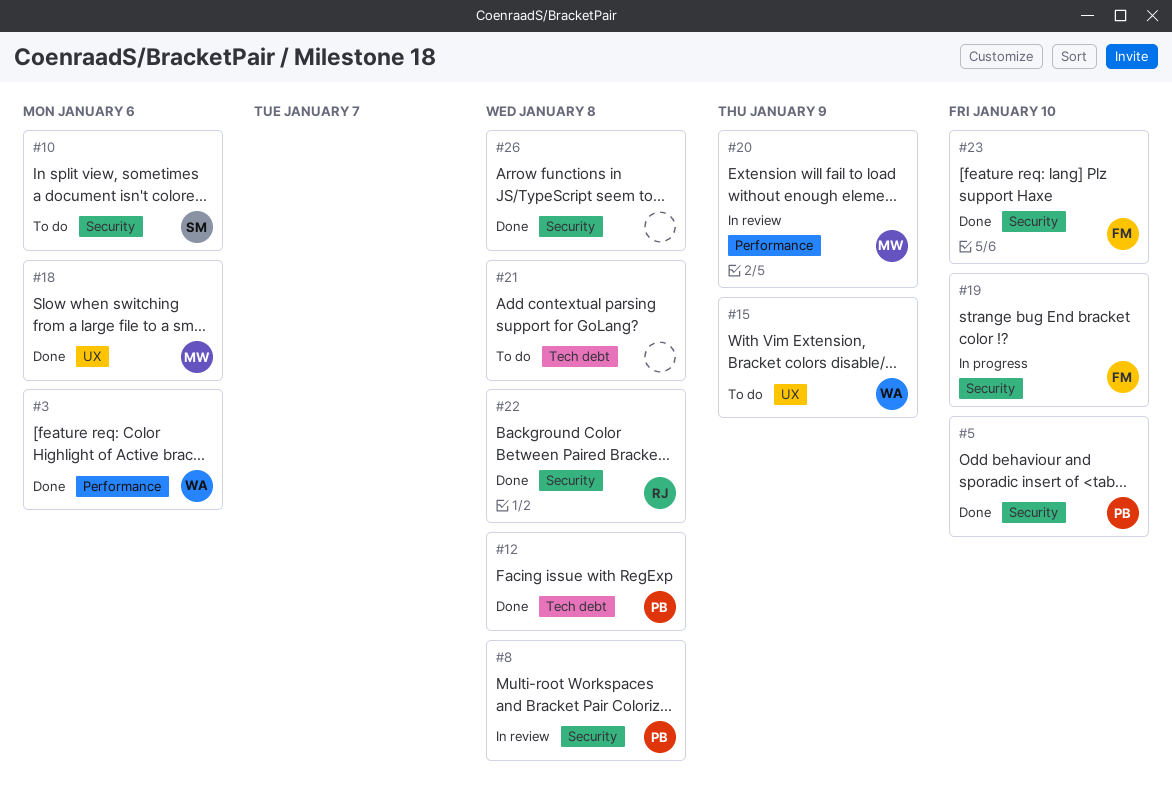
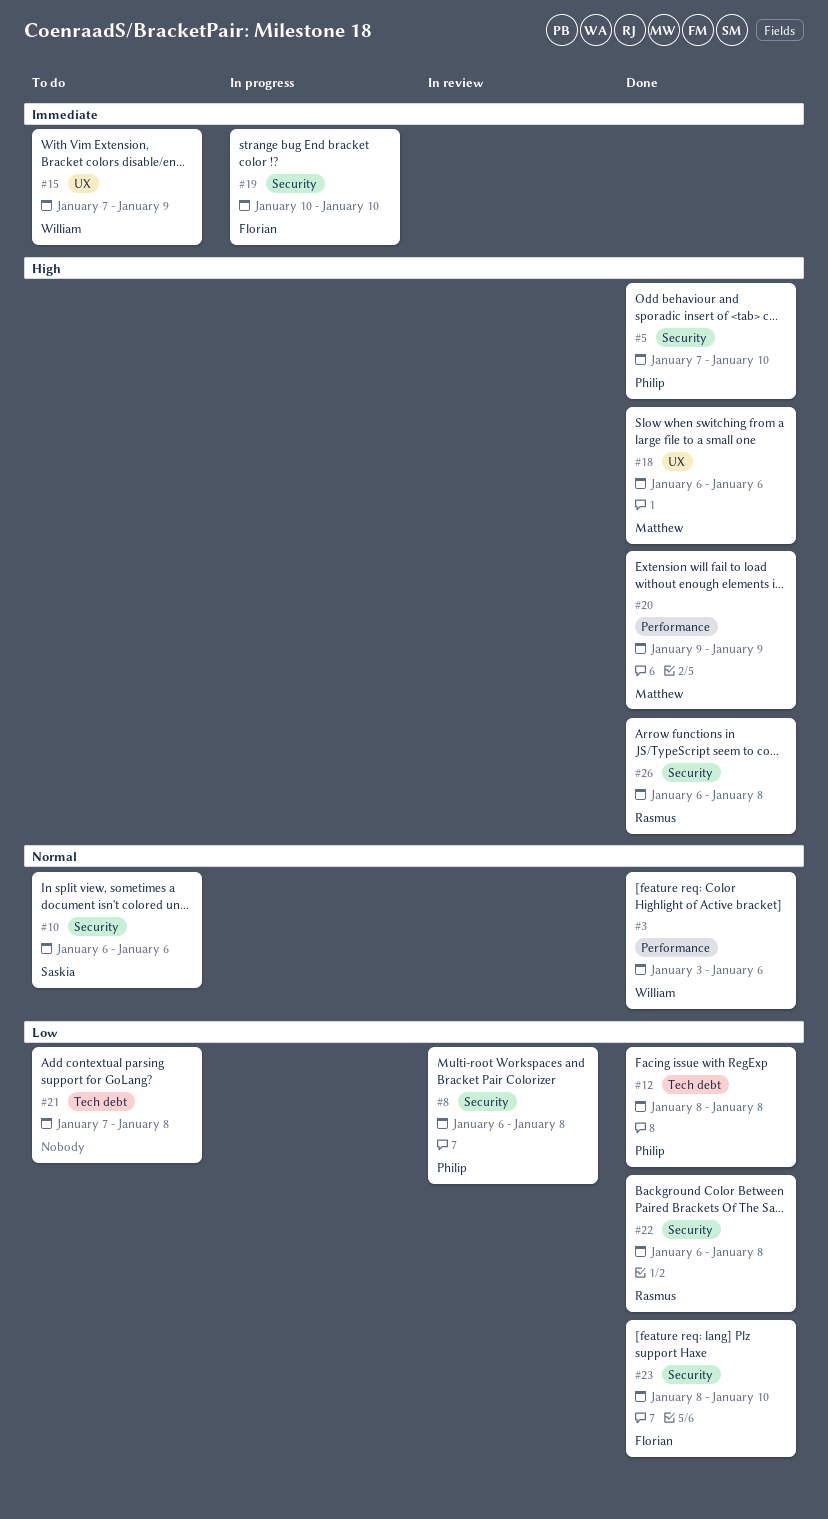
#20, status: In review -> Done
#26, owner: none -> Rasmus

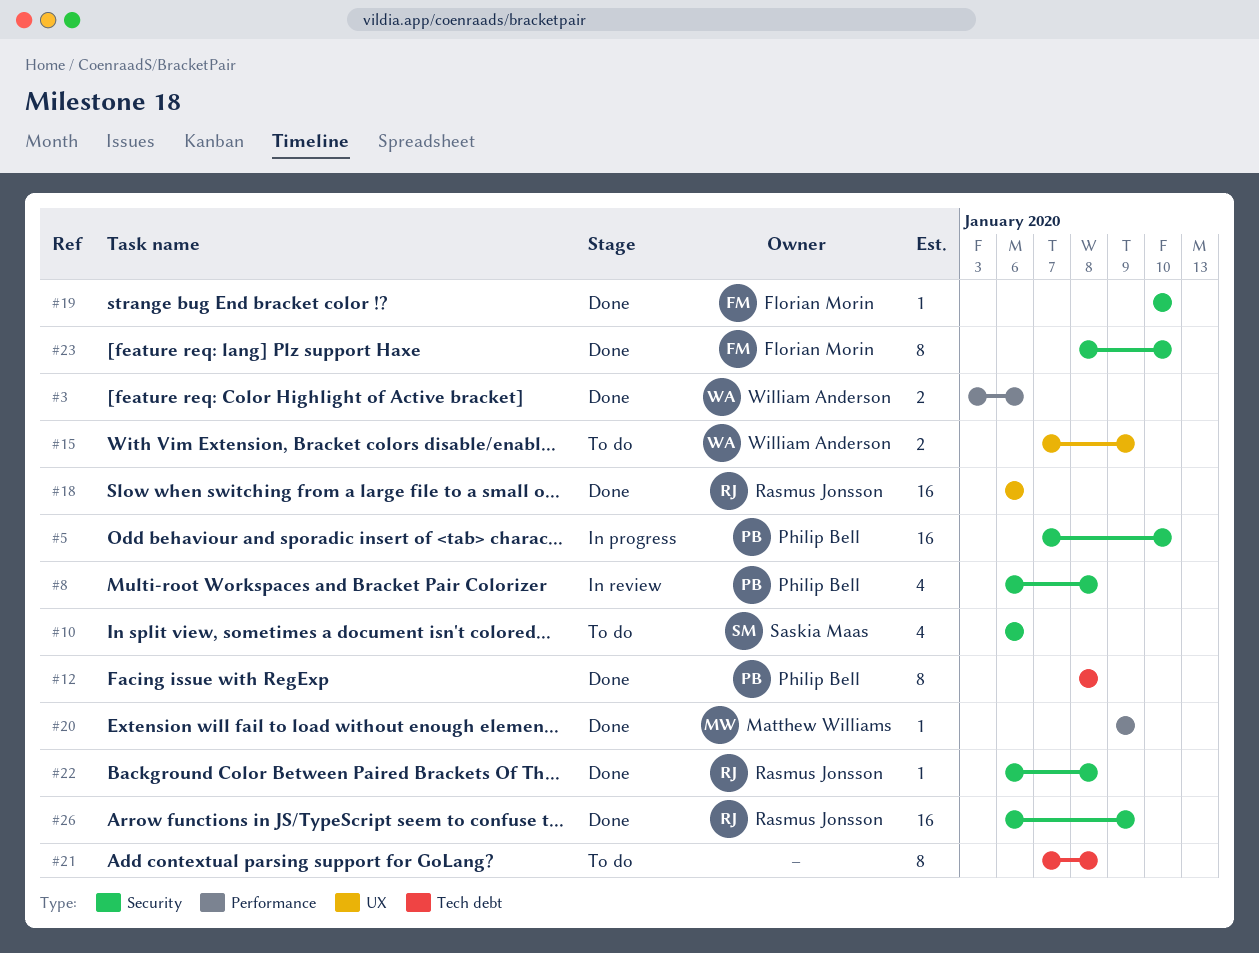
#5, status: Done -> In progress
#18, owner: Matthew Williams -> Rasmus Jonsson
#19, status: In progress -> Done
#26, due: Jan 8 -> Jan 9

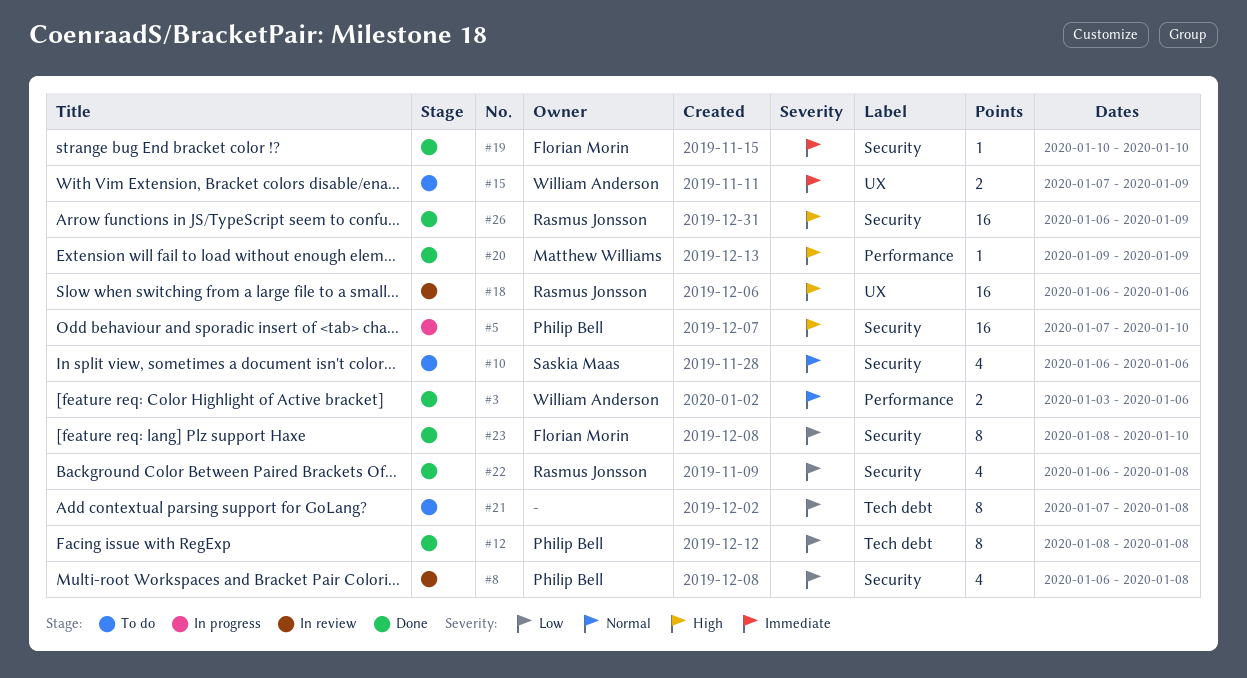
#18, status: Done -> In review
#22, estimate: 1 -> 4

